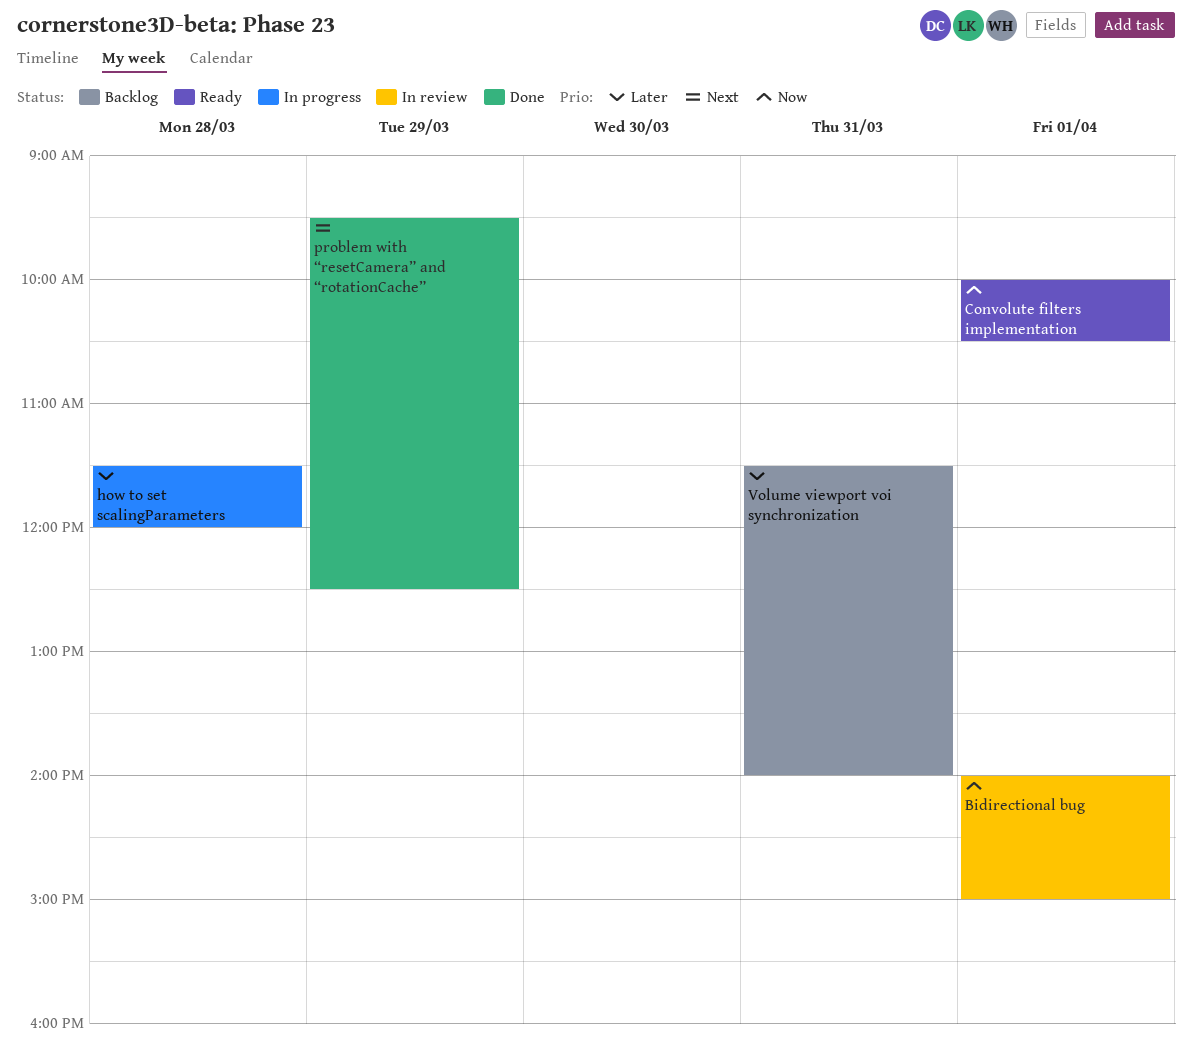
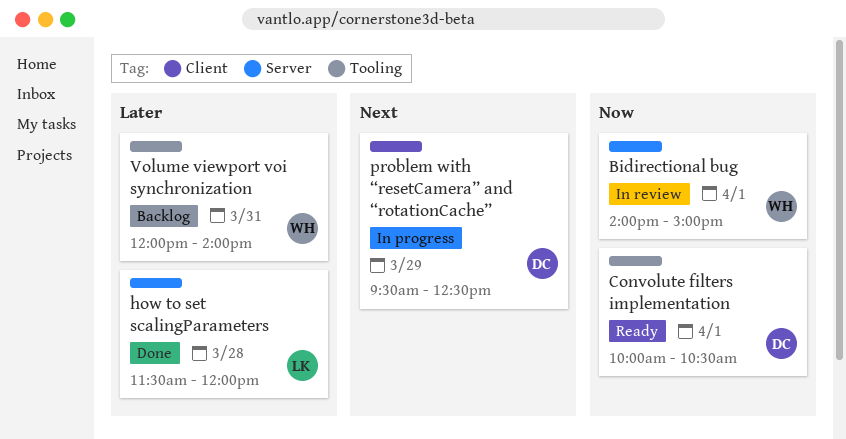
how to set scalingParameters, status: In progress -> Done
problem with “resetCamera” and “rotationCache”, status: Done -> In progress
Volume viewport voi synchronization, begins: 11:30 -> 12:00

